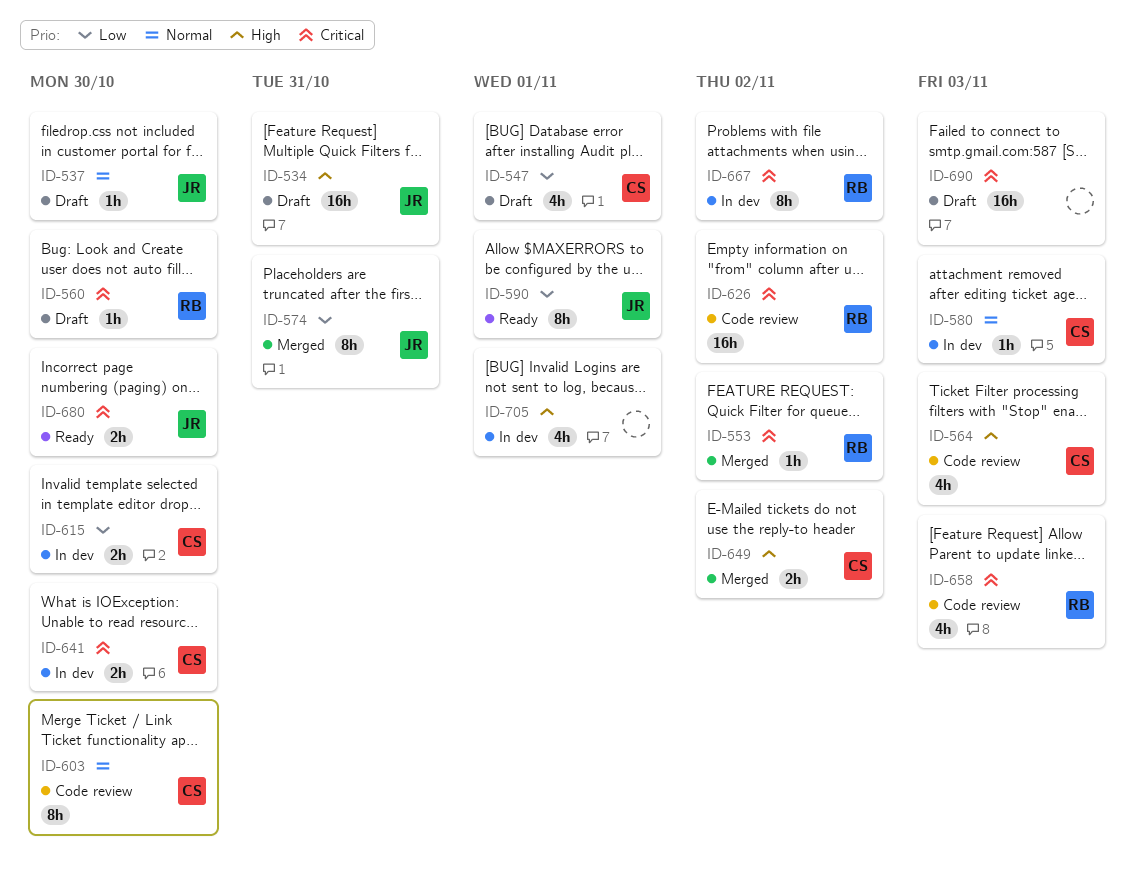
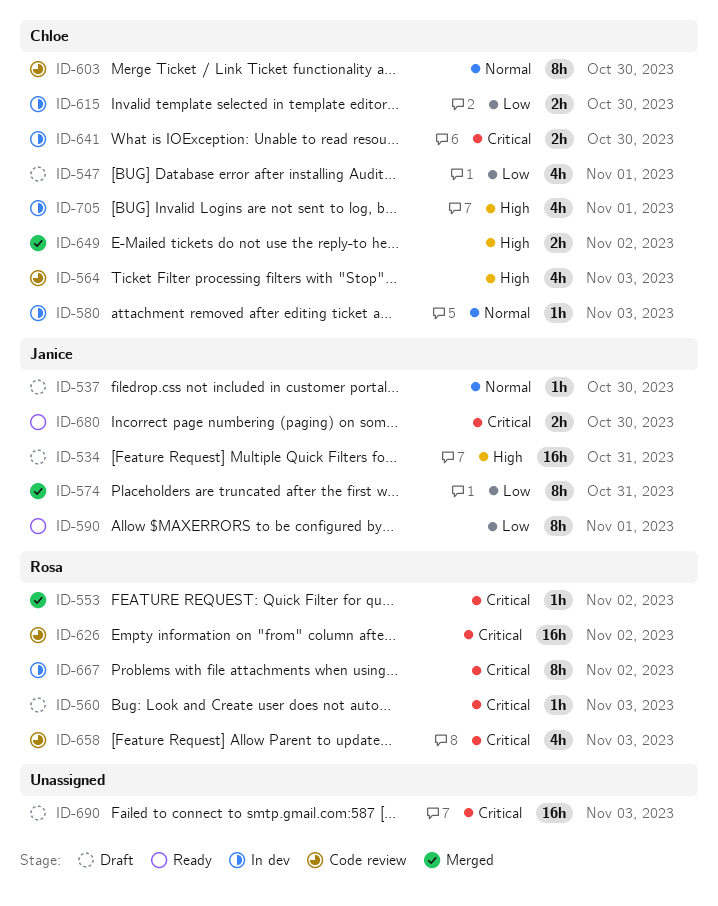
ID-560, due: Oct 30 -> Nov 3
ID-705, owner: none -> Chloe

